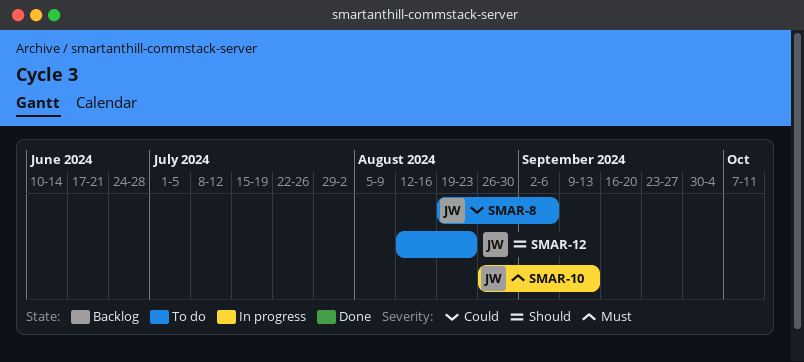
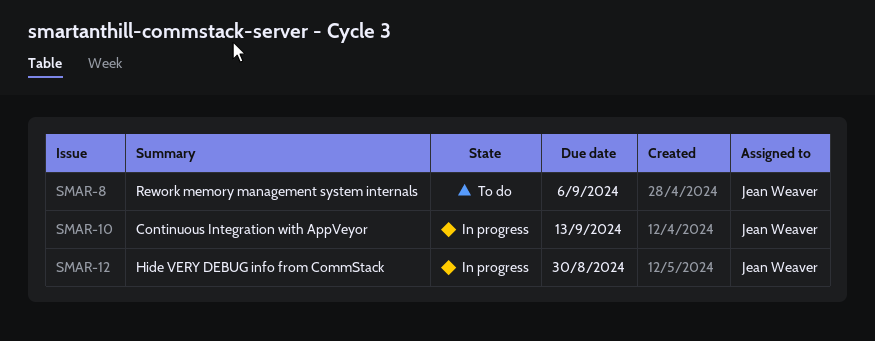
SMAR-12, status: To do -> In progress
SMAR-12, due: Aug 23 -> Aug 30

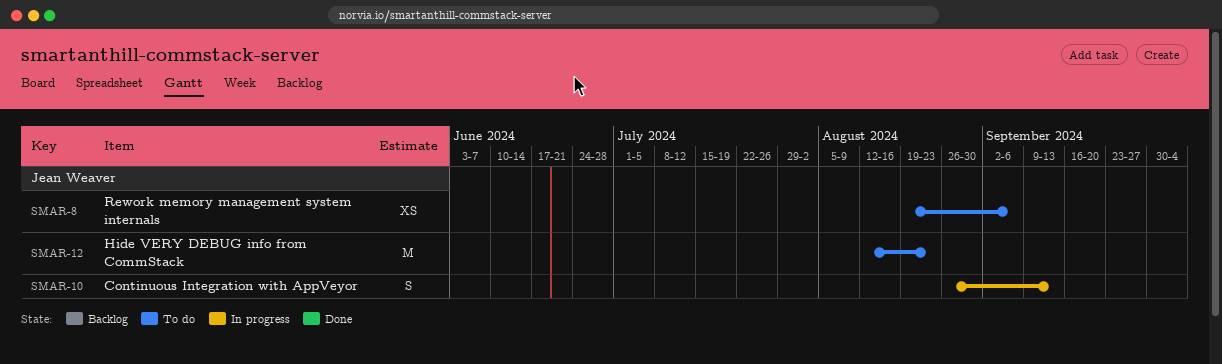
SMAR-12, status: In progress -> To do
SMAR-12, due: Aug 30 -> Aug 23

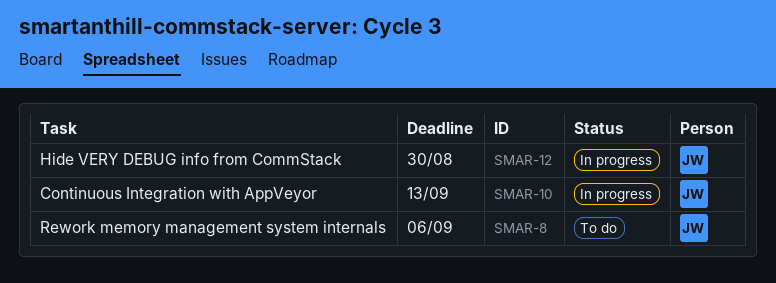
SMAR-12, status: To do -> In progress
SMAR-12, due: Aug 23 -> Aug 30

